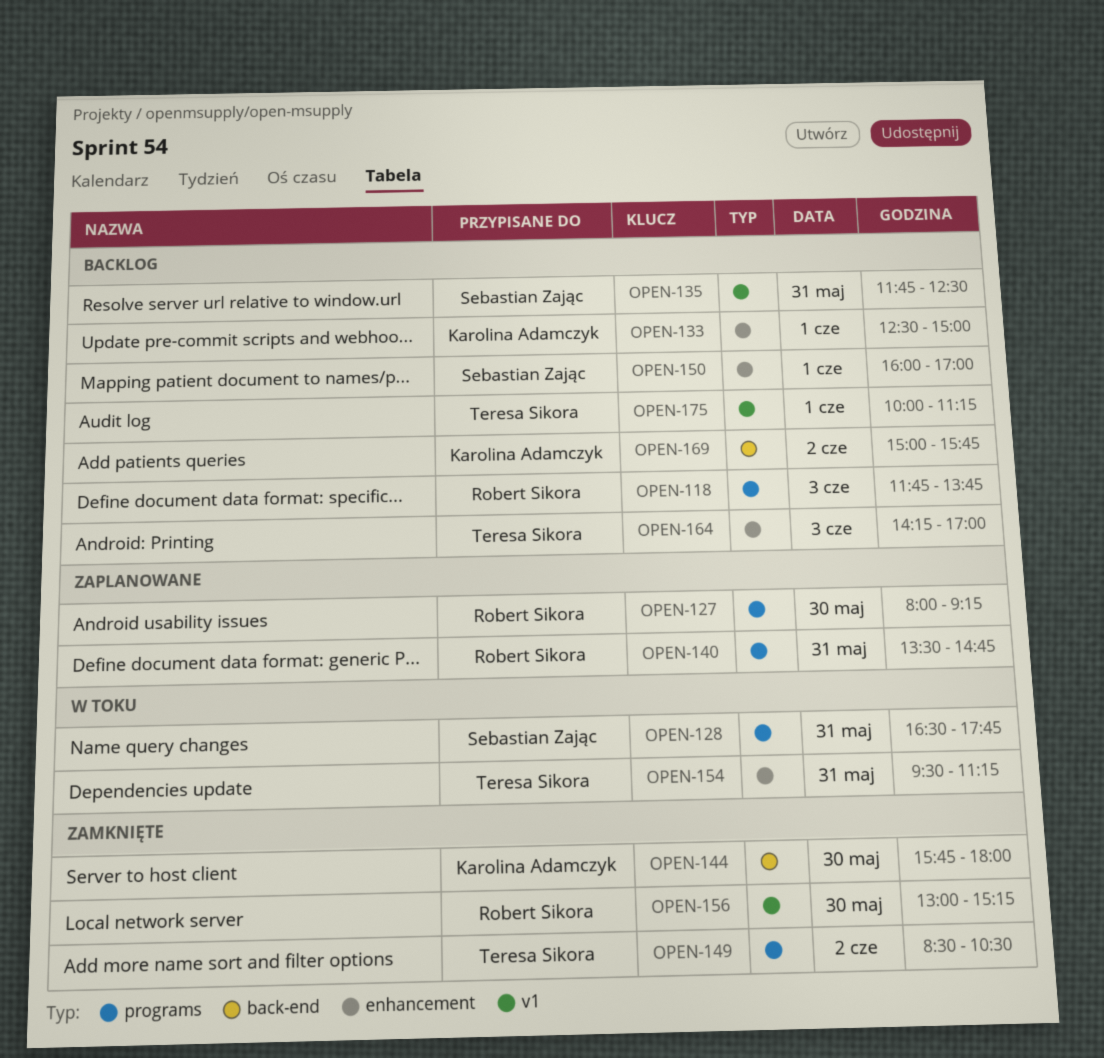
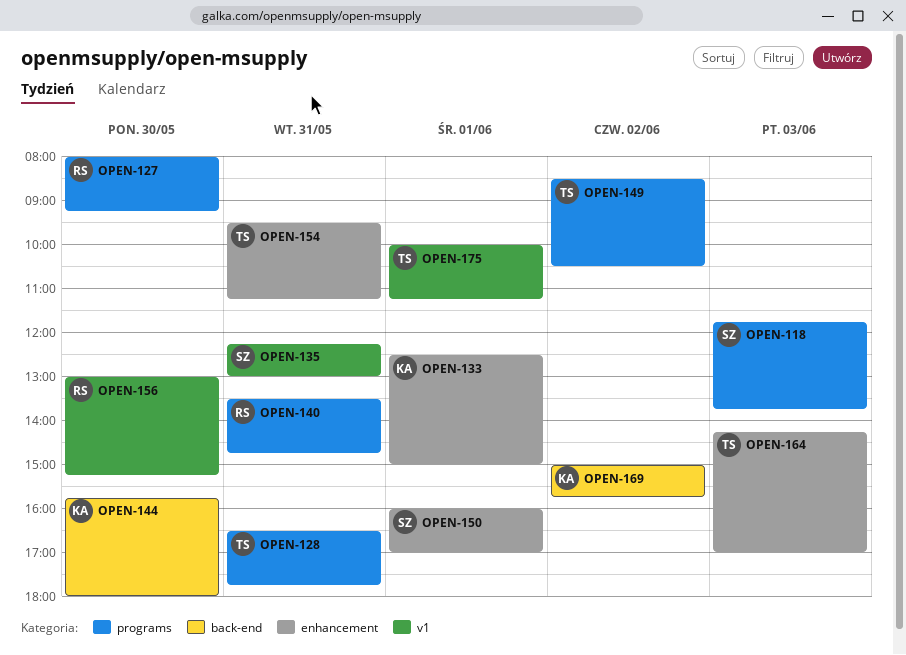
OPEN-118, owner: Robert Sikora -> Sebastian Zając
OPEN-128, owner: Sebastian Zając -> Teresa Sikora
OPEN-135, begins: 11:45 -> 12:15
OPEN-135, ends: 12:30 -> 13:00

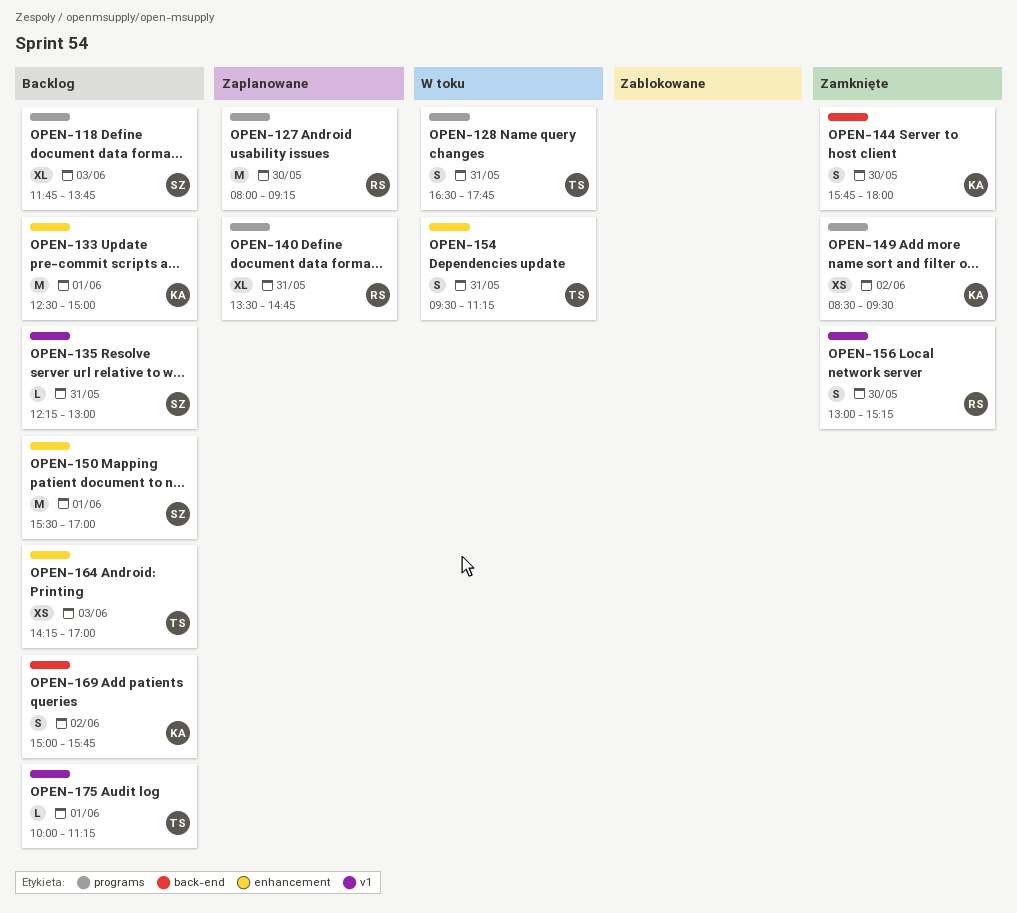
OPEN-149, owner: TS -> KA
OPEN-149, ends: 10:30 -> 09:30
OPEN-150, begins: 16:00 -> 15:30

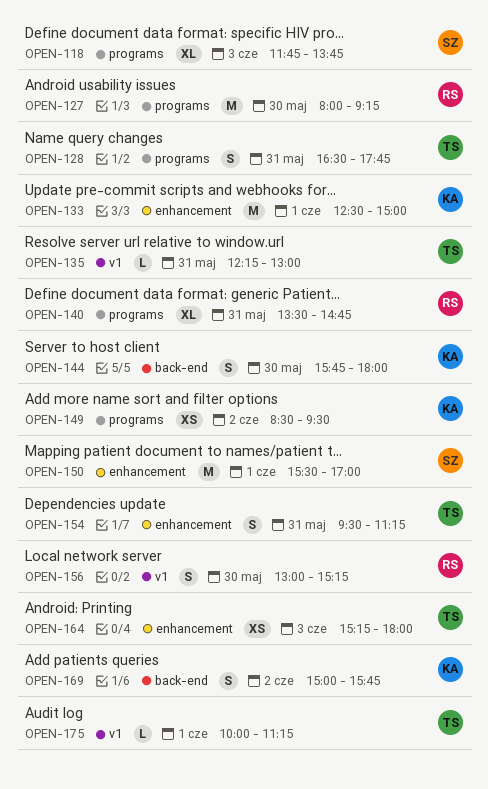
OPEN-135, owner: SZ -> TS
OPEN-164, begins: 14:15 -> 15:15
OPEN-164, ends: 17:00 -> 18:00

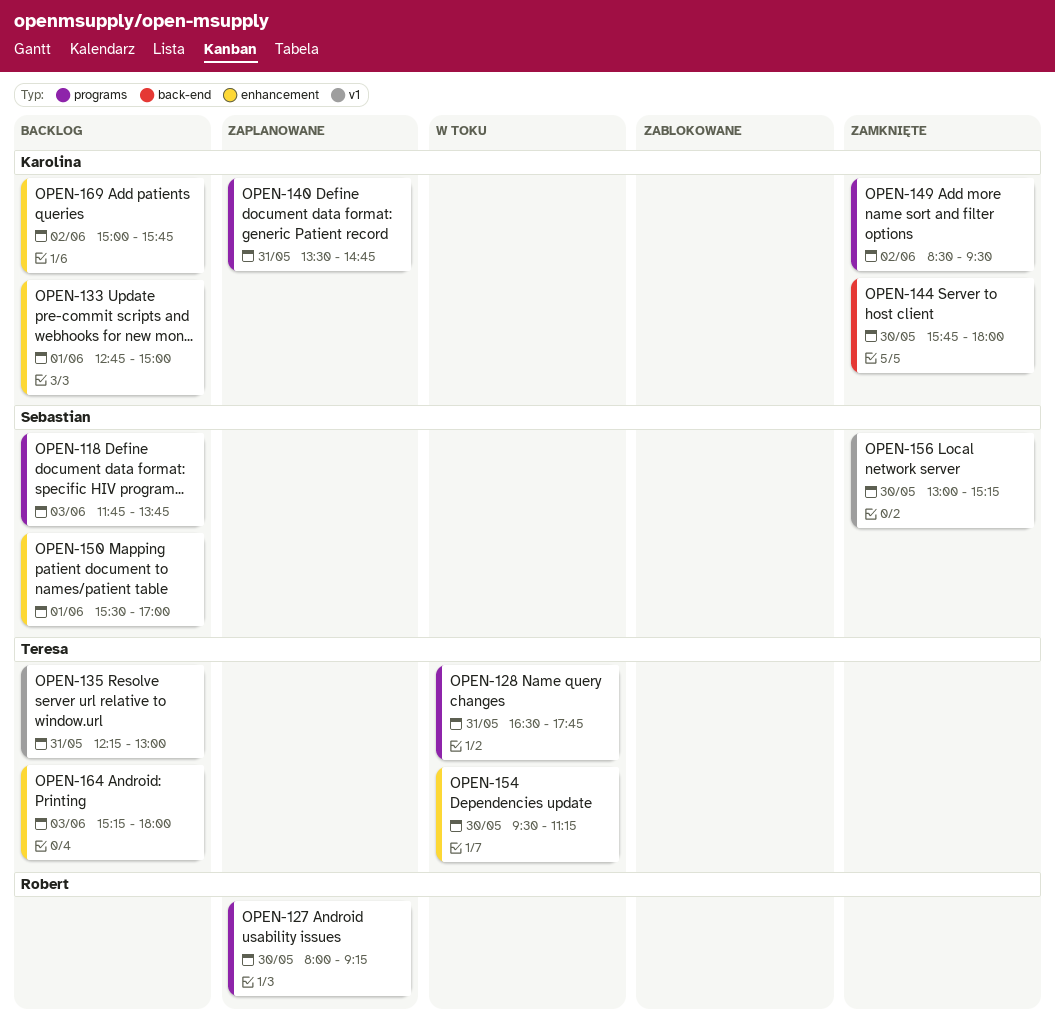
OPEN-133, begins: 12:30 -> 12:45
OPEN-140, owner: Robert -> Karolina
OPEN-154, day: May 31 -> May 30
OPEN-156, owner: Robert -> Sebastian
OPEN-169, label: back-end -> enhancement
OPEN-175: present -> none

